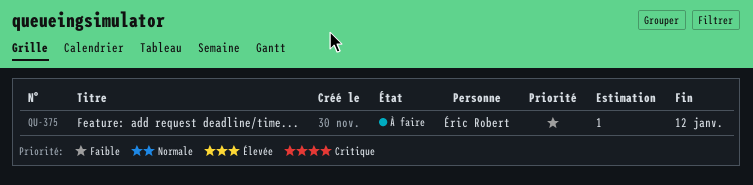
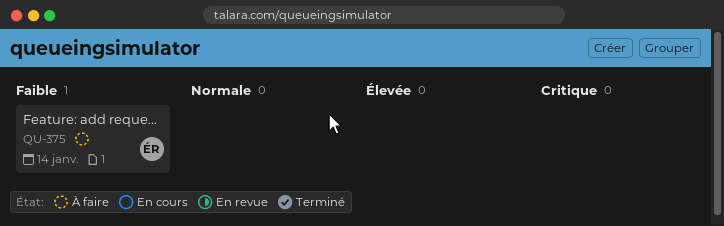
QU-375, due: Jan 12 -> Jan 14

